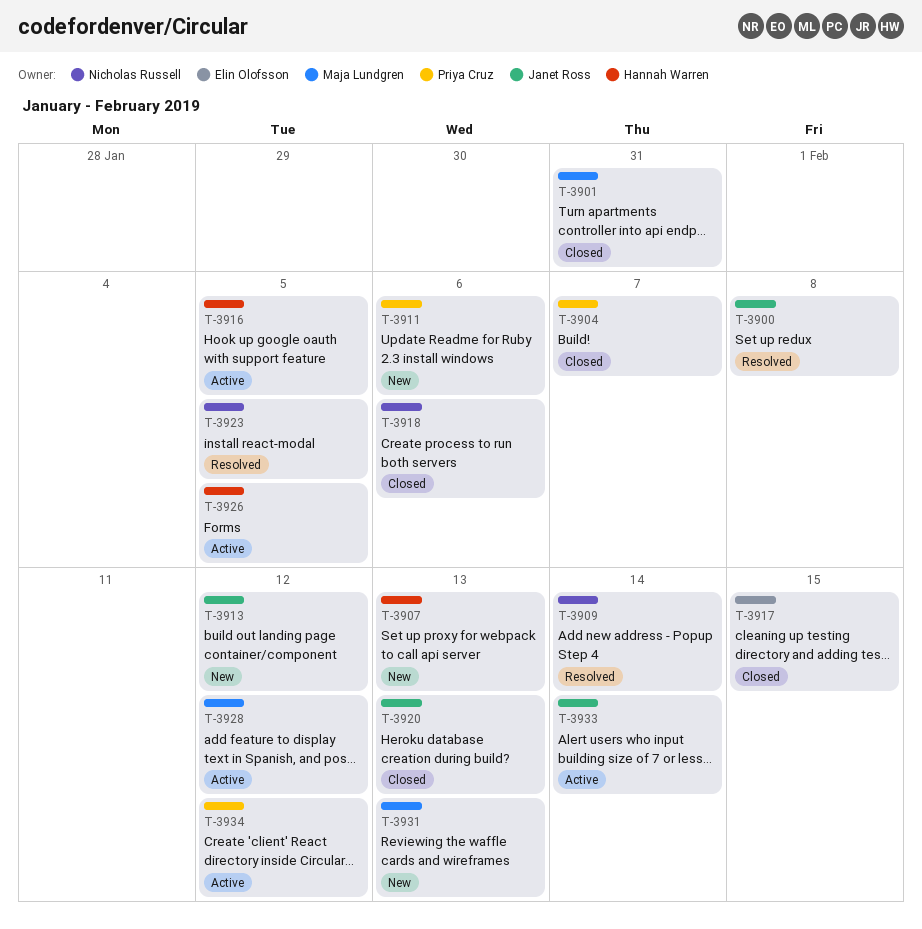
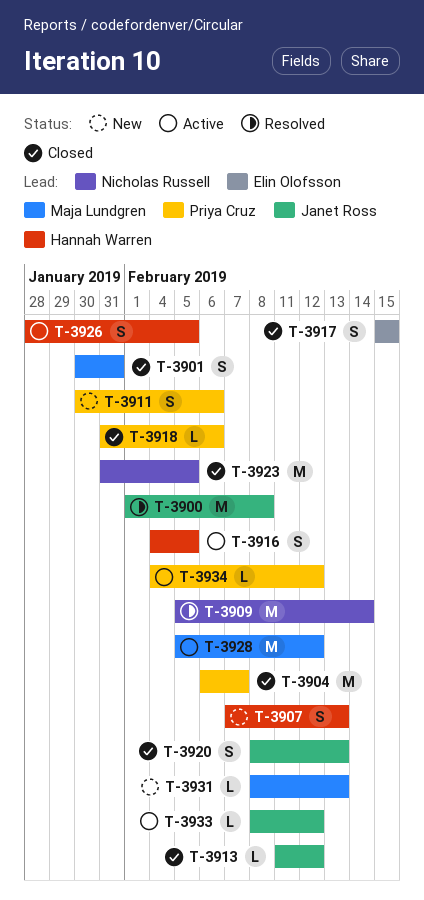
T-3913, status: New -> Closed
T-3918, owner: Nicholas Russell -> Priya Cruz
T-3923, status: Resolved -> Closed
T-3933, due: Feb 14 -> Feb 12

